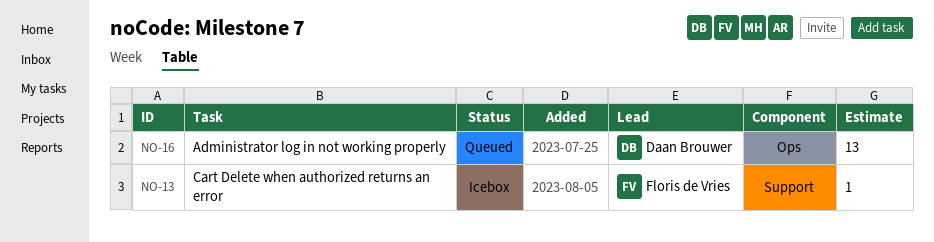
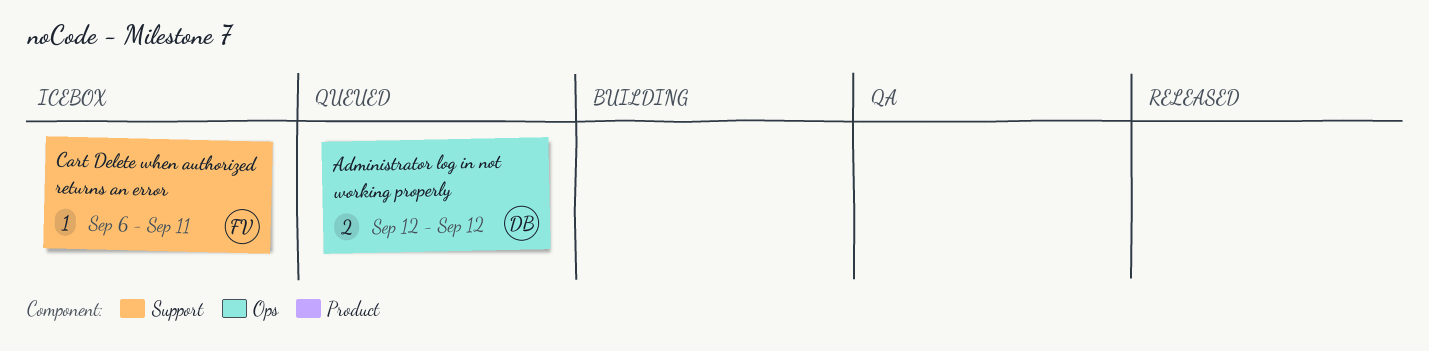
Administrator log in not working properly, estimate: 13 -> 2

